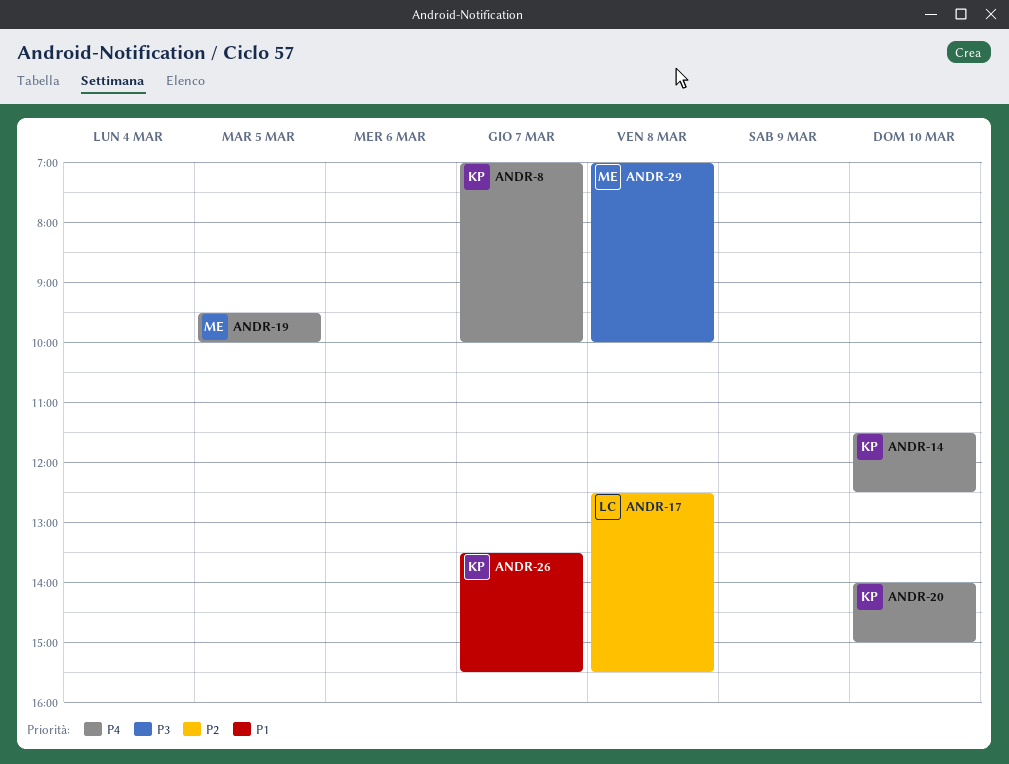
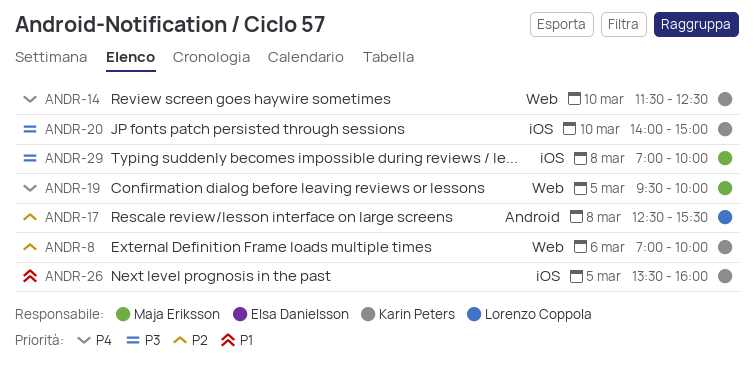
ANDR-8, priority: P4 -> P2
ANDR-8, day: Mar 7 -> Mar 6
ANDR-20, priority: P4 -> P3
ANDR-26, day: Mar 7 -> Mar 5
ANDR-26, ends: 15:30 -> 16:00

